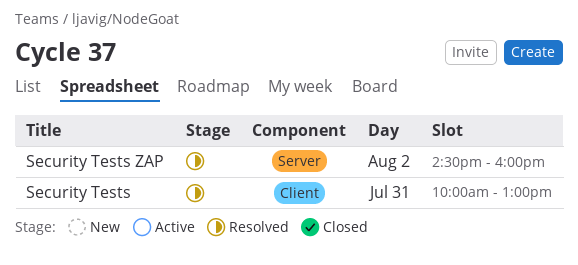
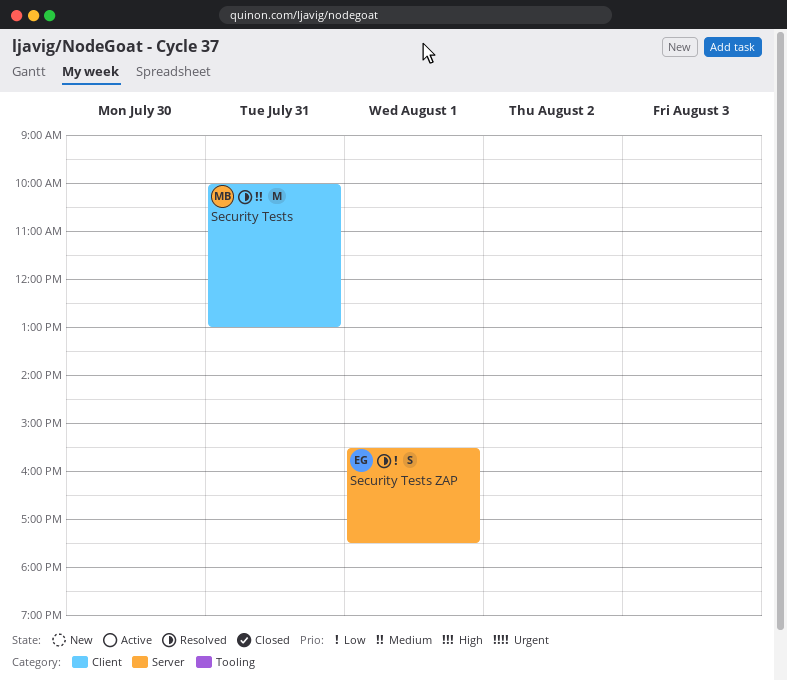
Security Tests ZAP, day: Aug 2 -> Aug 1
Security Tests ZAP, begins: 14:30 -> 15:30
Security Tests ZAP, ends: 16:00 -> 17:30

